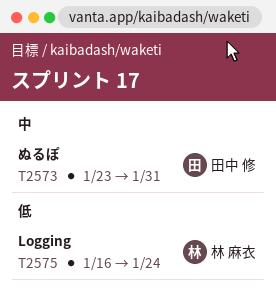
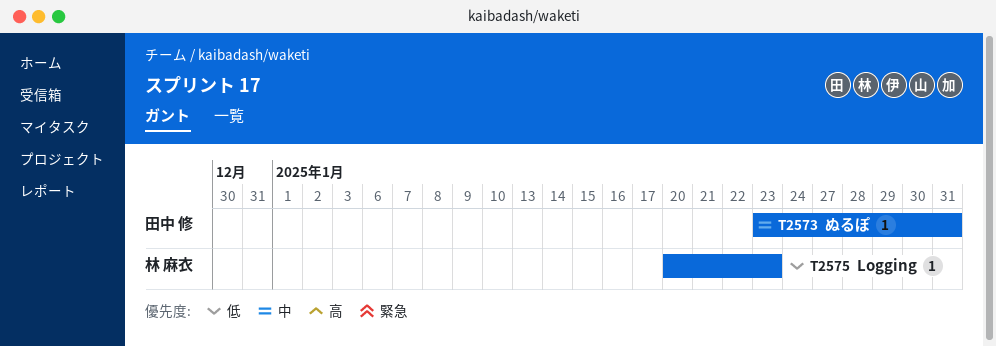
T2575, start: Jan 16 -> Jan 20
T2575, due: Jan 24 -> Jan 23

